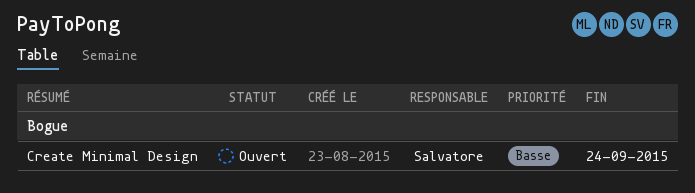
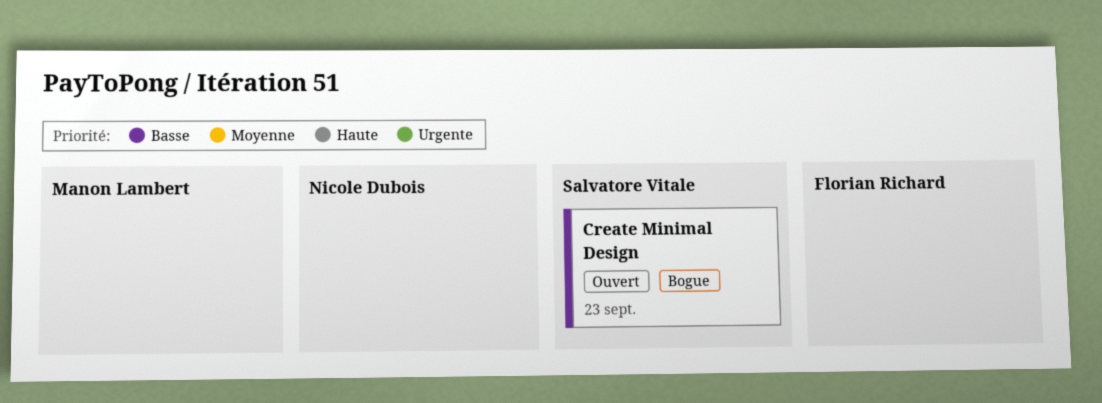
Create Minimal Design, due: Sep 24 -> Sep 23

